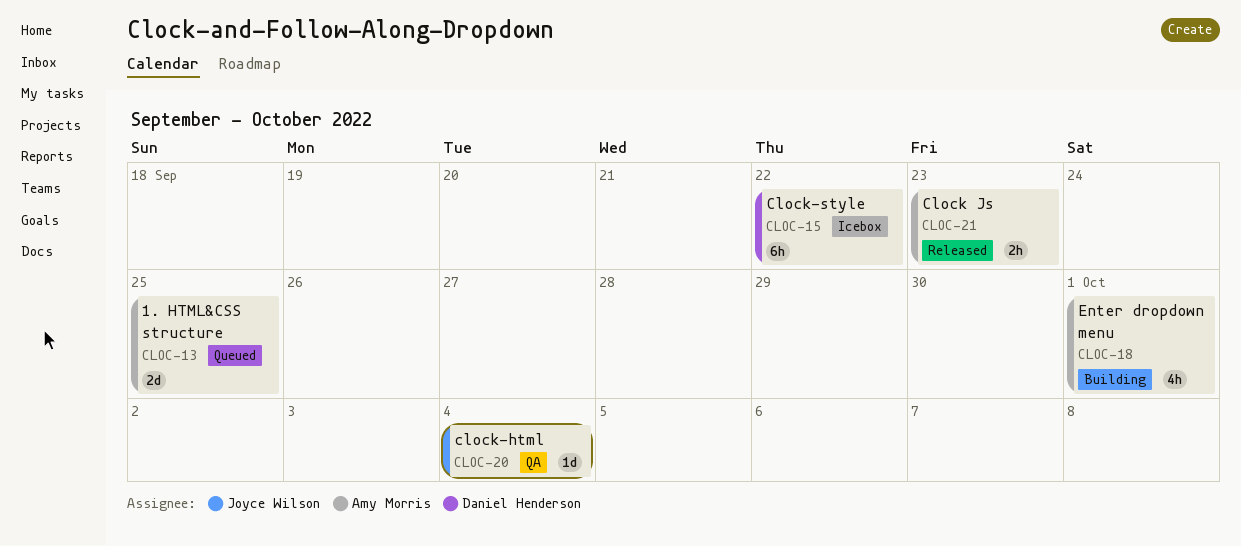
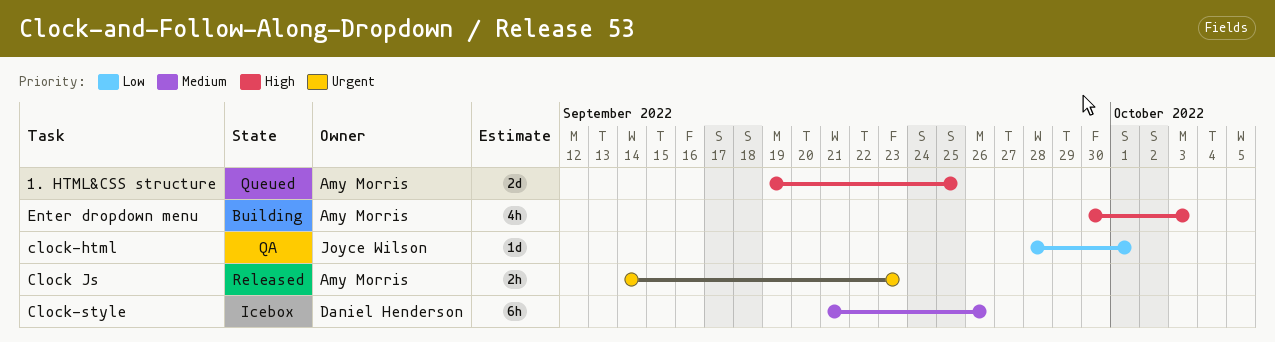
clock-html, due: Oct 4 -> Oct 1
Clock-style, due: Sep 22 -> Sep 26
Enter dropdown menu, due: Oct 1 -> Oct 3

